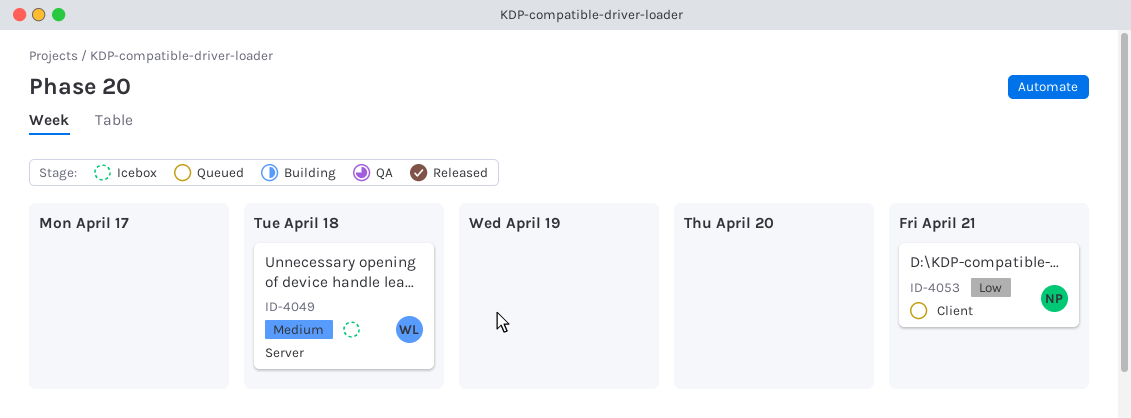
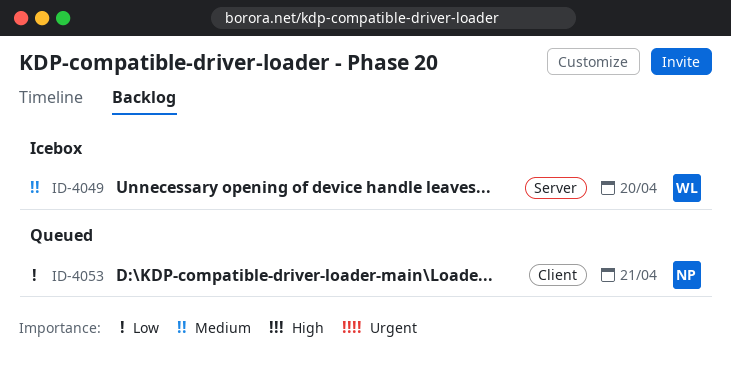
ID-4049, due: Apr 18 -> Apr 20

